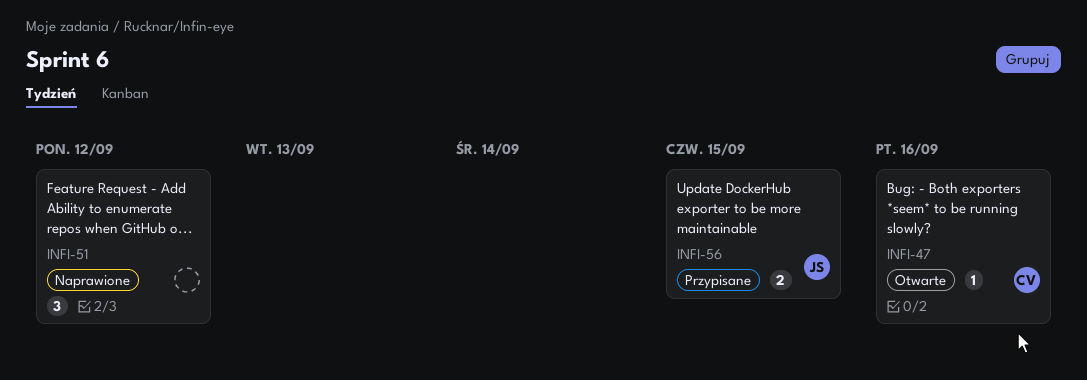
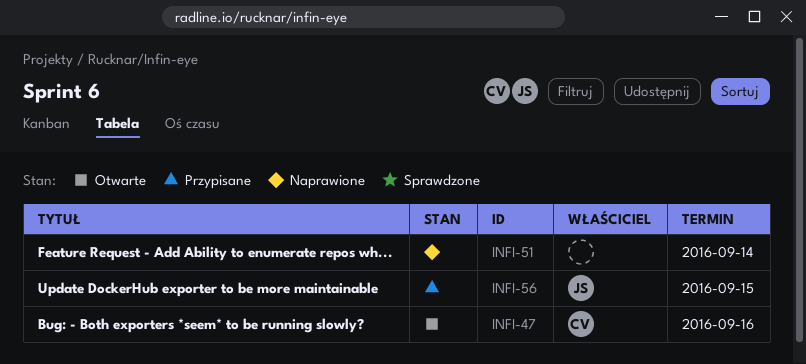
INFI-51, due: Sep 12 -> Sep 14

